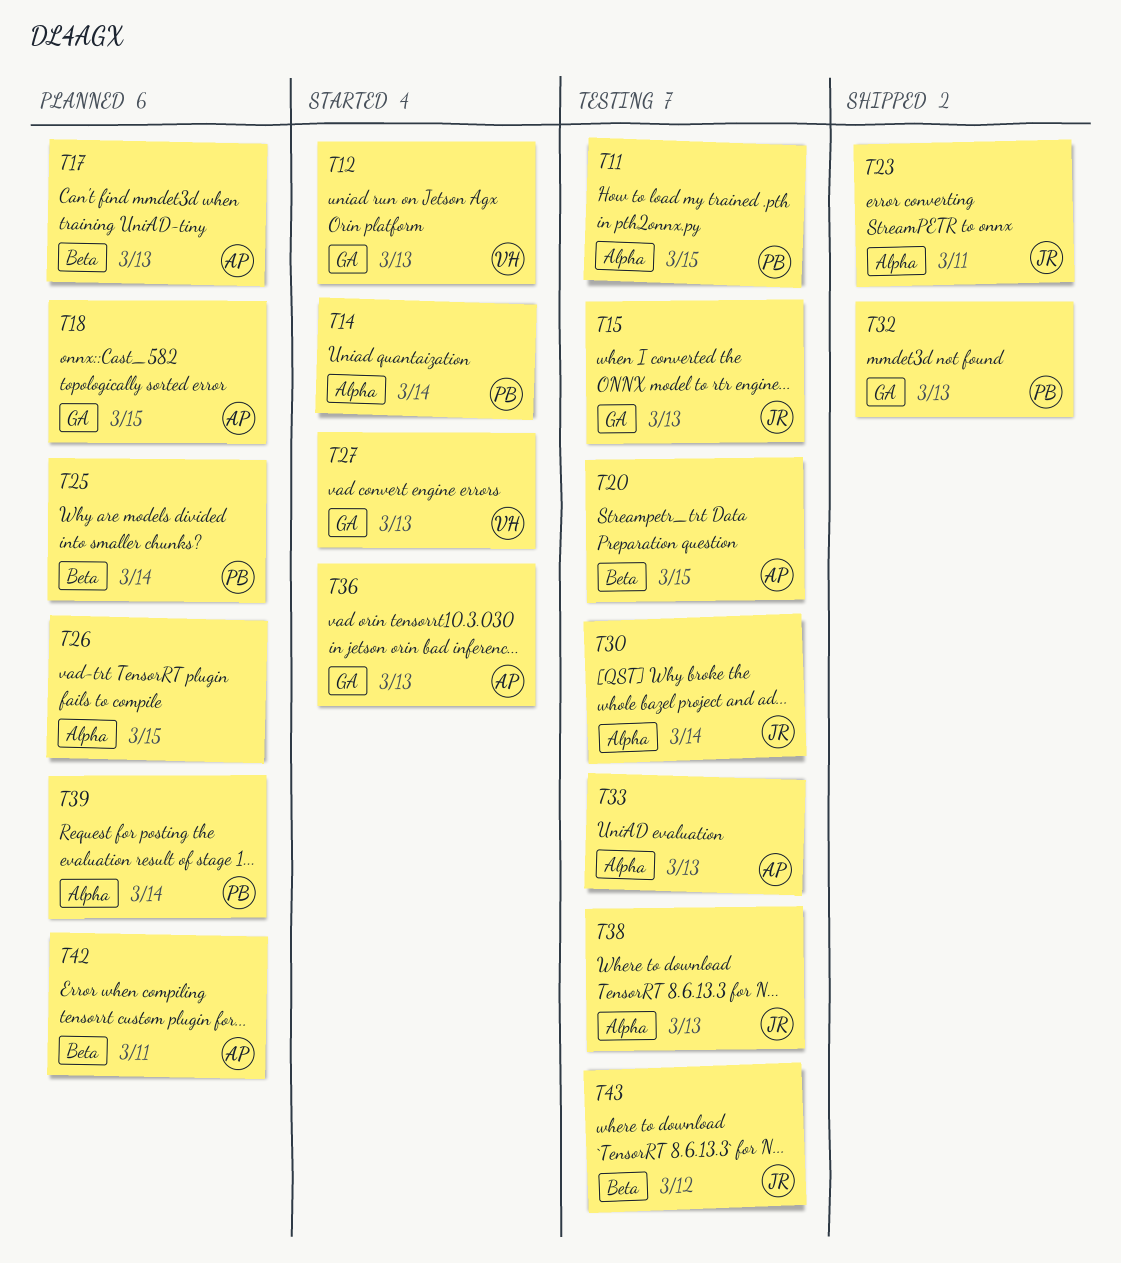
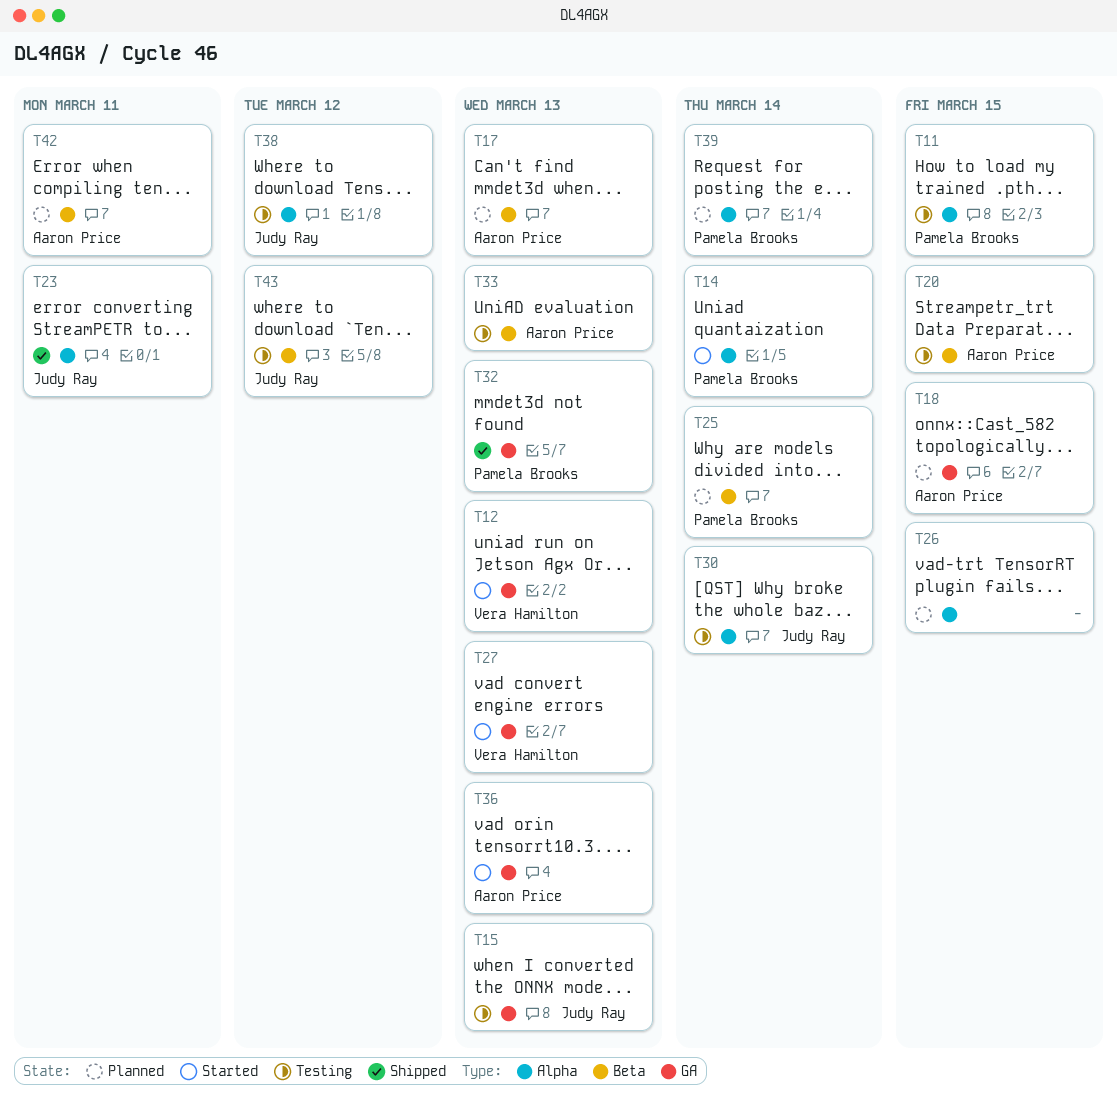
T33, label: Alpha -> Beta
T38, due: Mar 13 -> Mar 12

